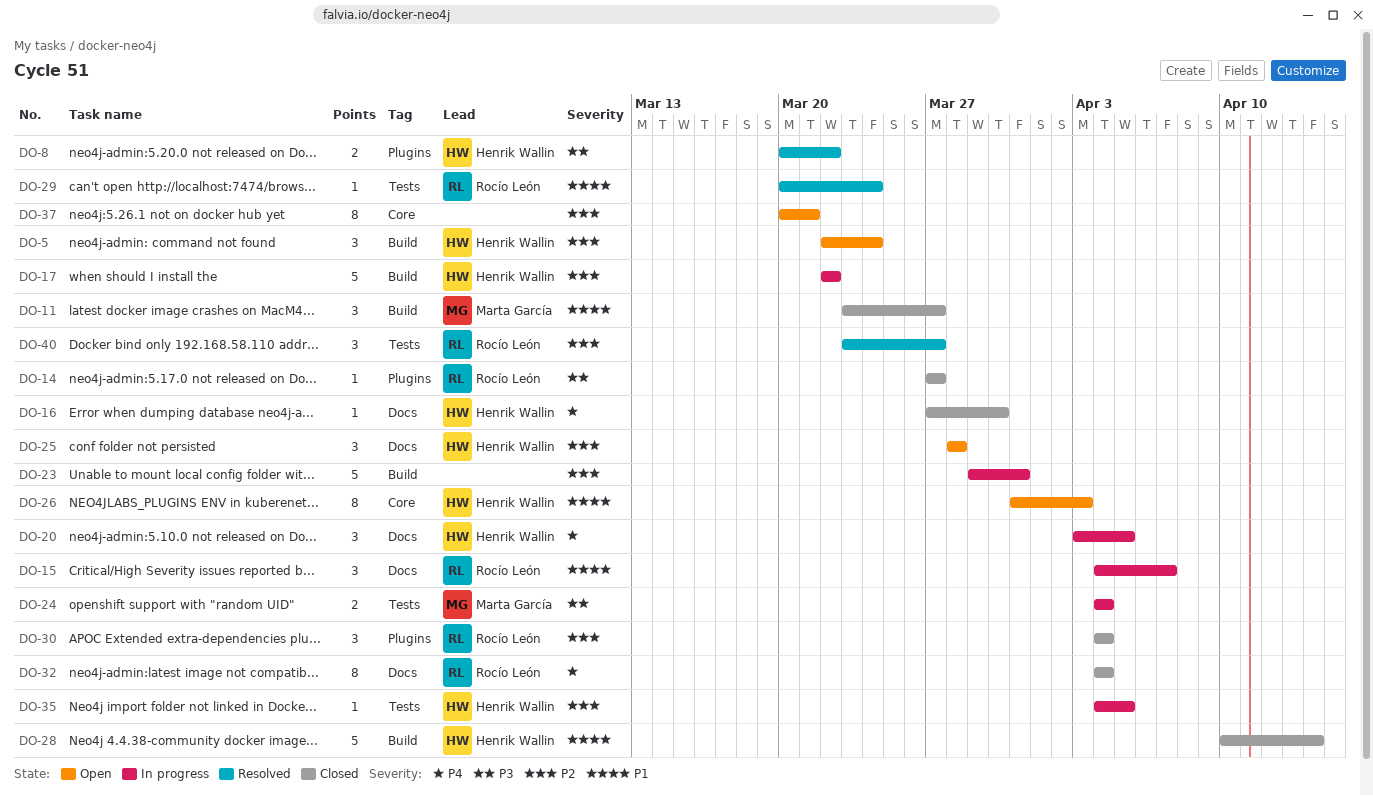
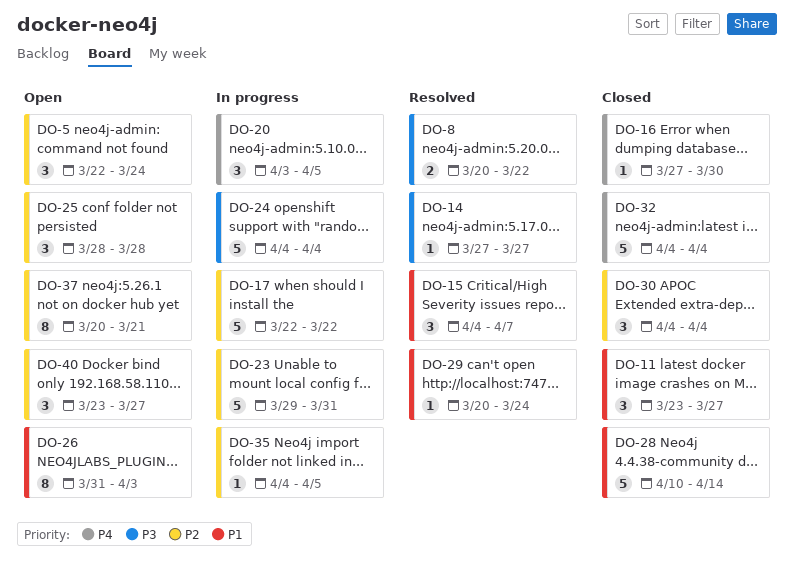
DO-14, status: Closed -> Resolved
DO-15, status: In progress -> Resolved
DO-24, estimate: 2 -> 5
DO-32, estimate: 8 -> 5
DO-40, status: Resolved -> Open

